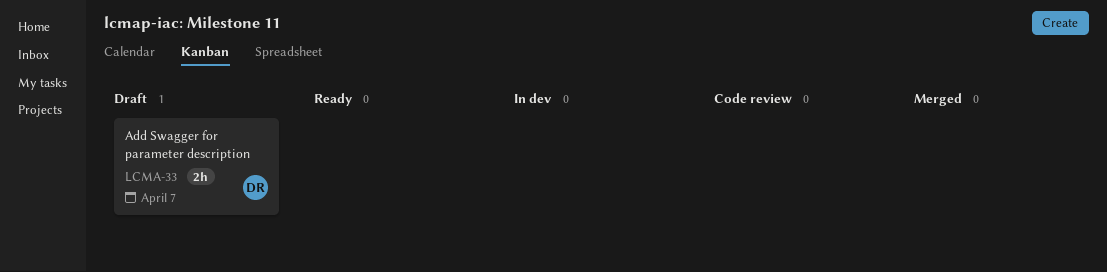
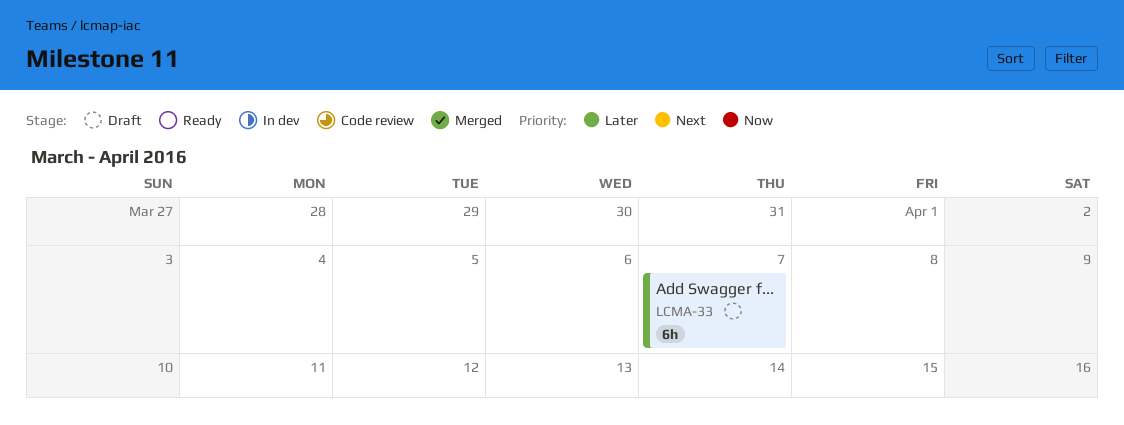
LCMA-33, estimate: 2h -> 6h

